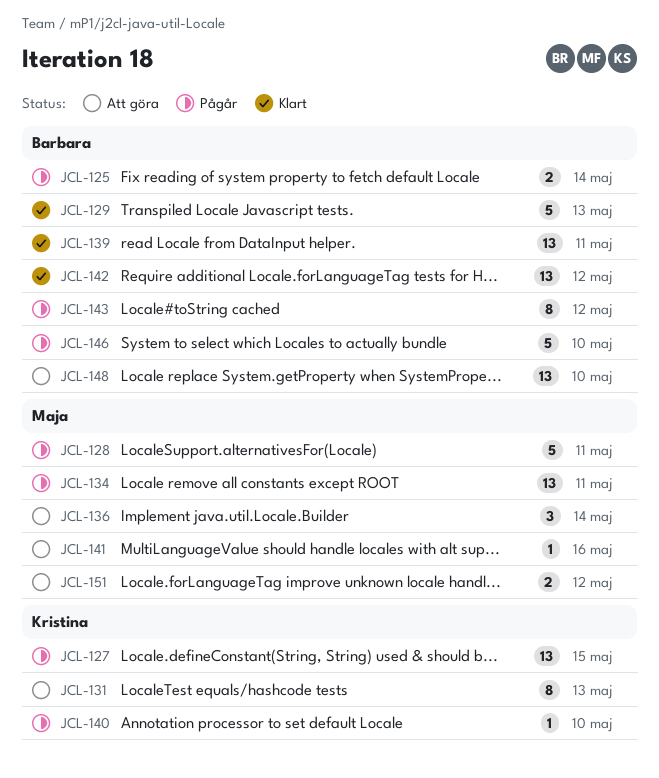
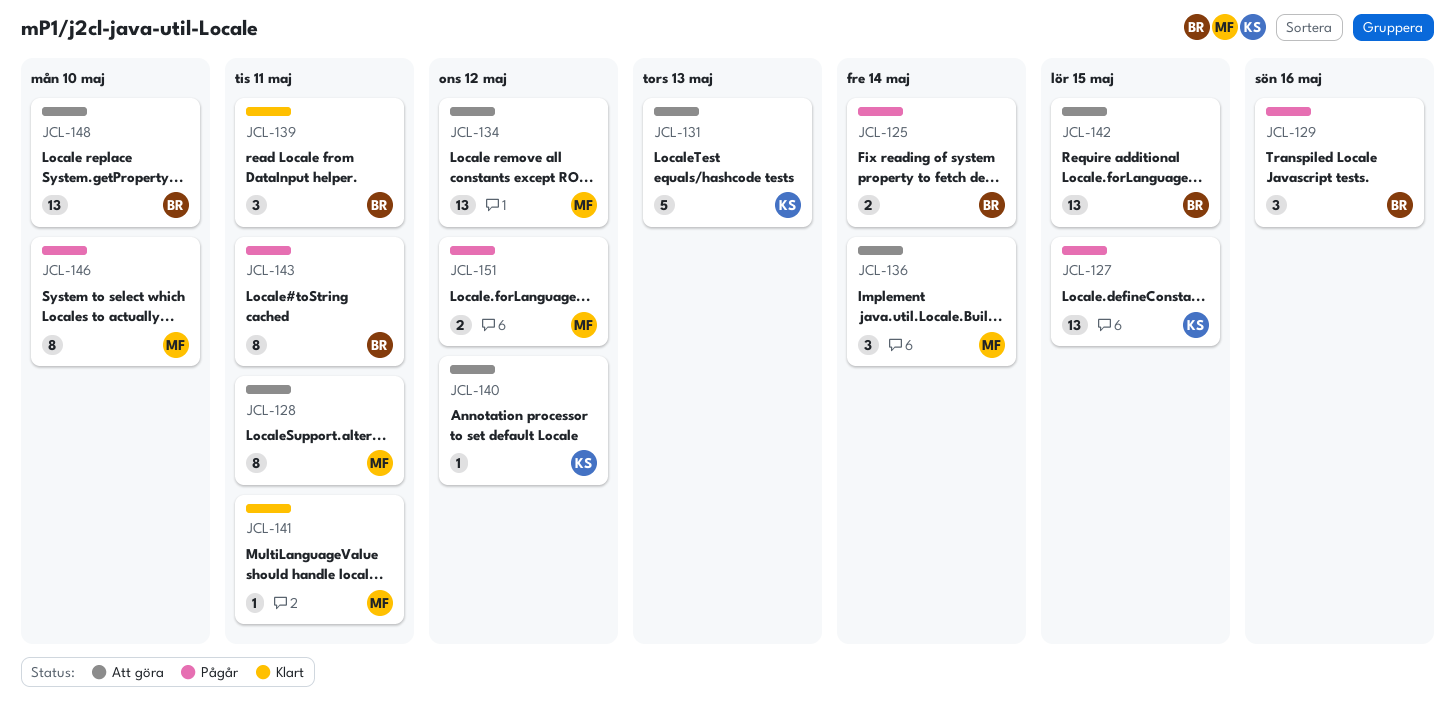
JCL-128, status: Pågår -> Att göra
JCL-128, estimate: 5 -> 8
JCL-129, status: Klart -> Pågår
JCL-129, estimate: 5 -> 3
JCL-129, due: May 13 -> May 16
JCL-131, estimate: 8 -> 5
JCL-134, status: Pågår -> Att göra
JCL-134, due: May 11 -> May 12
JCL-139, estimate: 13 -> 3
JCL-140, status: Pågår -> Att göra
JCL-140, due: May 10 -> May 12
JCL-141, status: Att göra -> Klart
JCL-141, due: May 16 -> May 11
JCL-142, status: Klart -> Att göra
JCL-142, due: May 12 -> May 15
JCL-143, due: May 12 -> May 11
JCL-146, owner: Barbara -> Maja
JCL-146, estimate: 5 -> 8
JCL-151, status: Att göra -> Pågår

